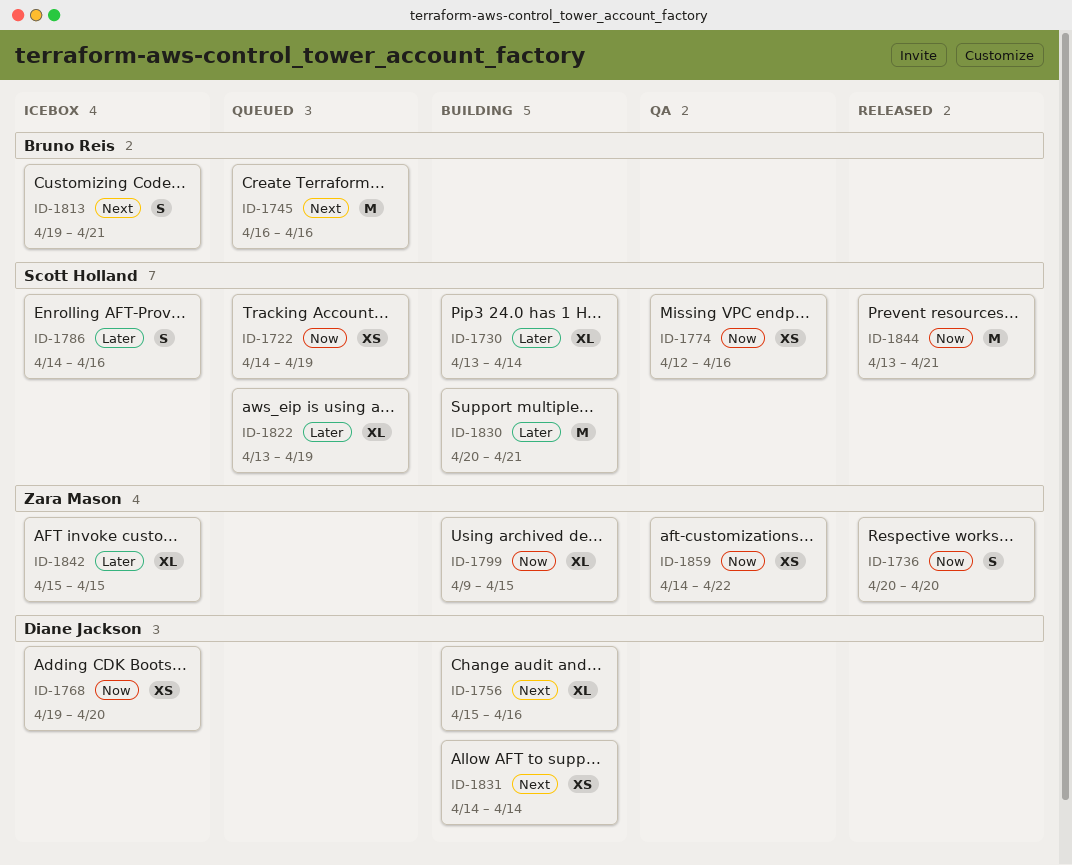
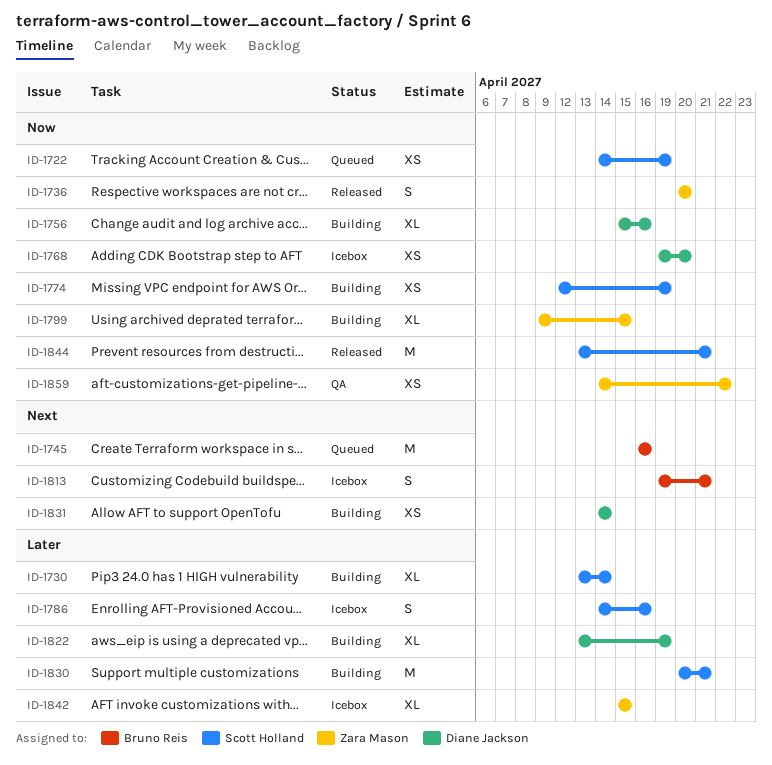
ID-1756, priority: Next -> Now
ID-1774, status: QA -> Building
ID-1774, due: Apr 16 -> Apr 19
ID-1822, status: Queued -> Building
ID-1822, owner: Scott Holland -> Diane Jackson

